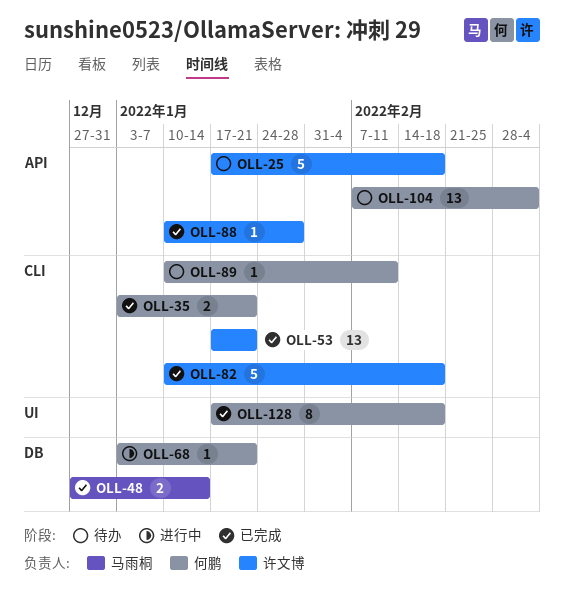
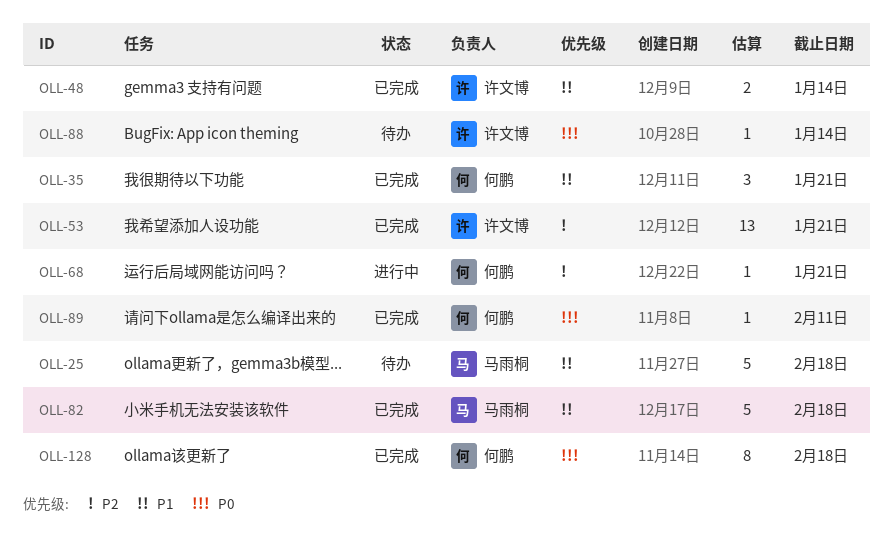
OLL-25, owner: 许文博 -> 马雨桐
OLL-35, estimate: 2 -> 3
OLL-48, owner: 马雨桐 -> 许文博
OLL-82, owner: 许文博 -> 马雨桐
OLL-88, status: 已完成 -> 待办
OLL-88, due: Jan 28 -> Jan 14
OLL-89, status: 待办 -> 已完成
OLL-104: present -> none

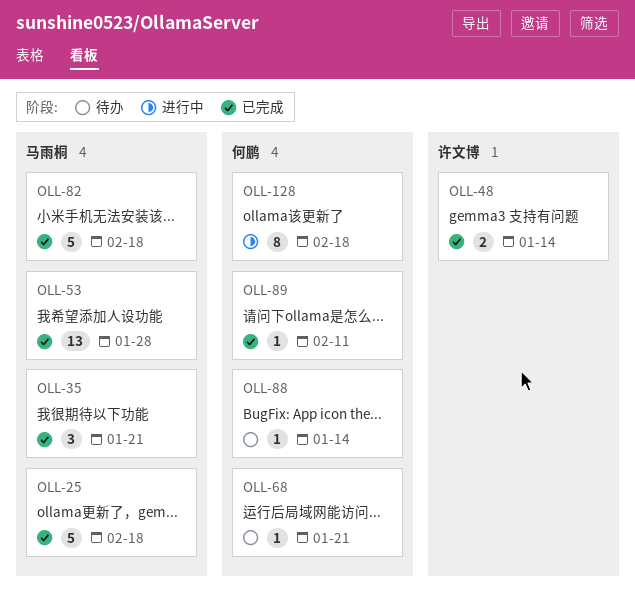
OLL-25, status: 待办 -> 已完成
OLL-35, owner: 何鹏 -> 马雨桐
OLL-53, owner: 许文博 -> 马雨桐
OLL-53, due: Jan 21 -> Jan 28
OLL-68, status: 进行中 -> 待办
OLL-88, owner: 许文博 -> 何鹏
OLL-128, status: 已完成 -> 进行中

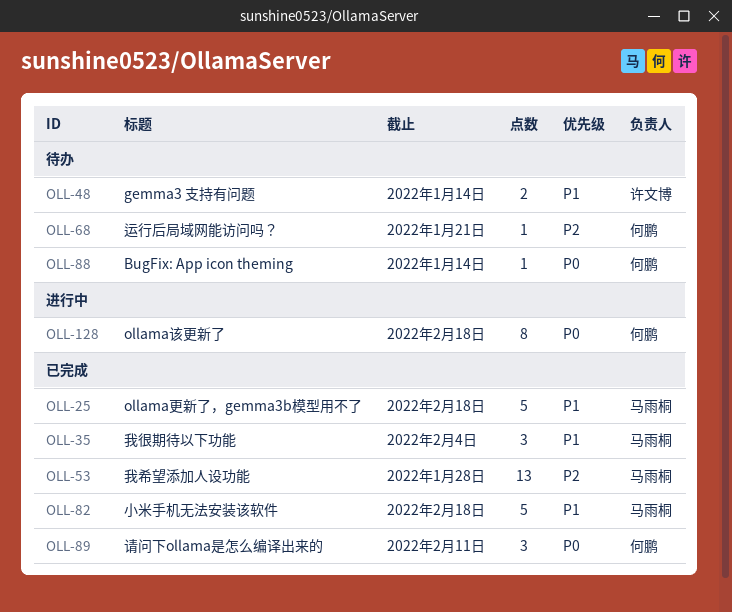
OLL-35, due: Jan 21 -> Feb 4
OLL-48, status: 已完成 -> 待办
OLL-89, estimate: 1 -> 3

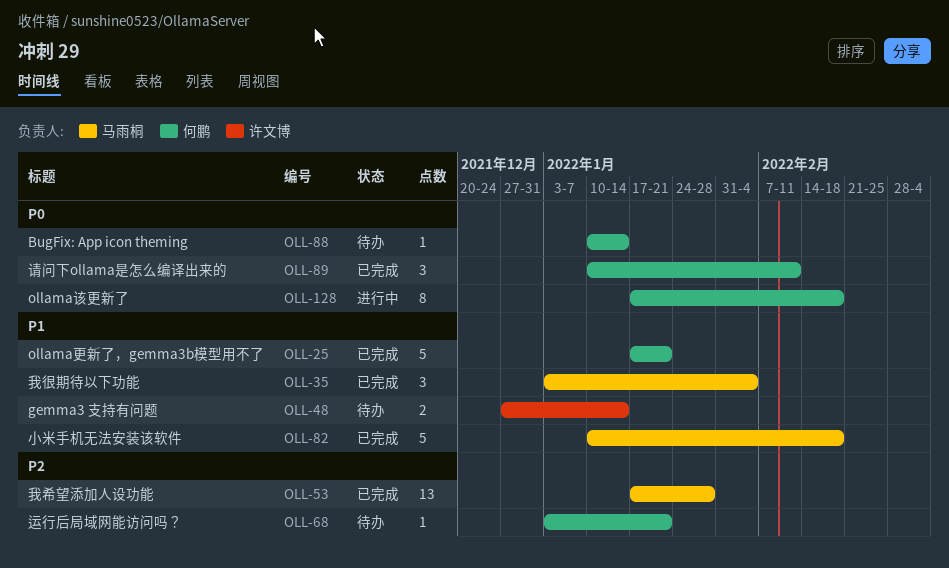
OLL-25, owner: 马雨桐 -> 何鹏
OLL-25, due: Feb 18 -> Jan 21

